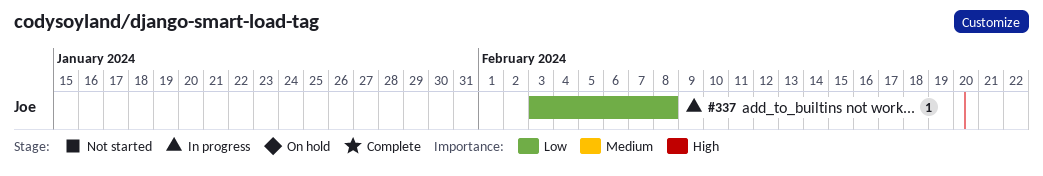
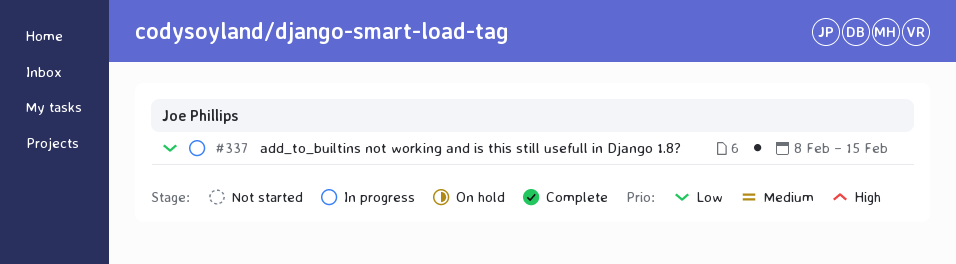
#337, start: Feb 3 -> Feb 8
#337, due: Feb 8 -> Feb 15

